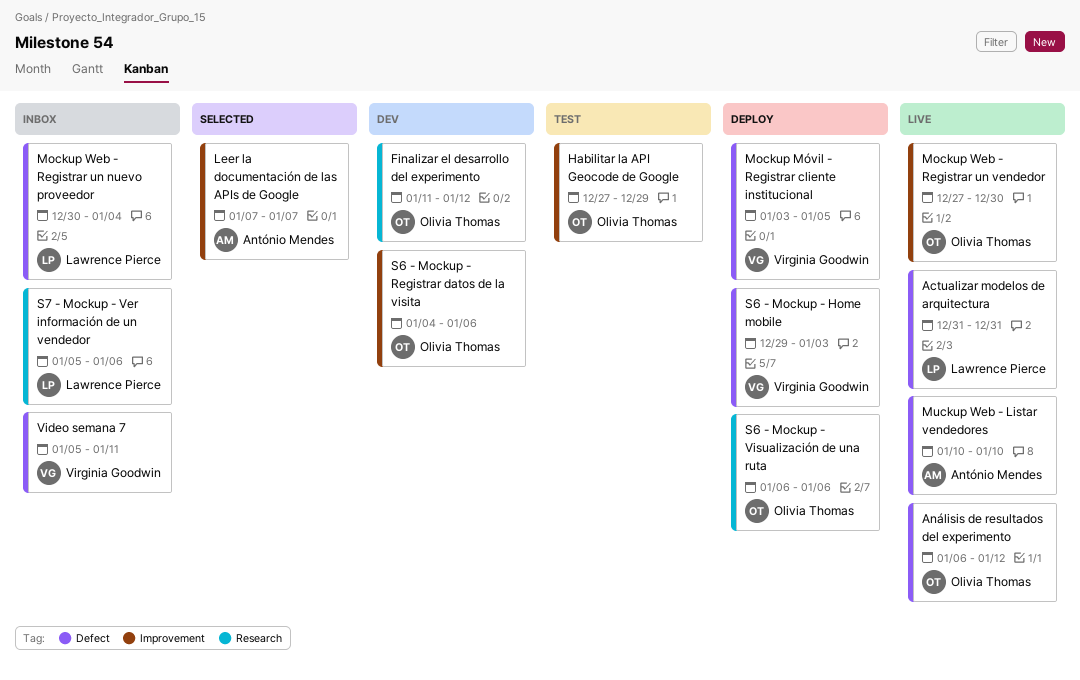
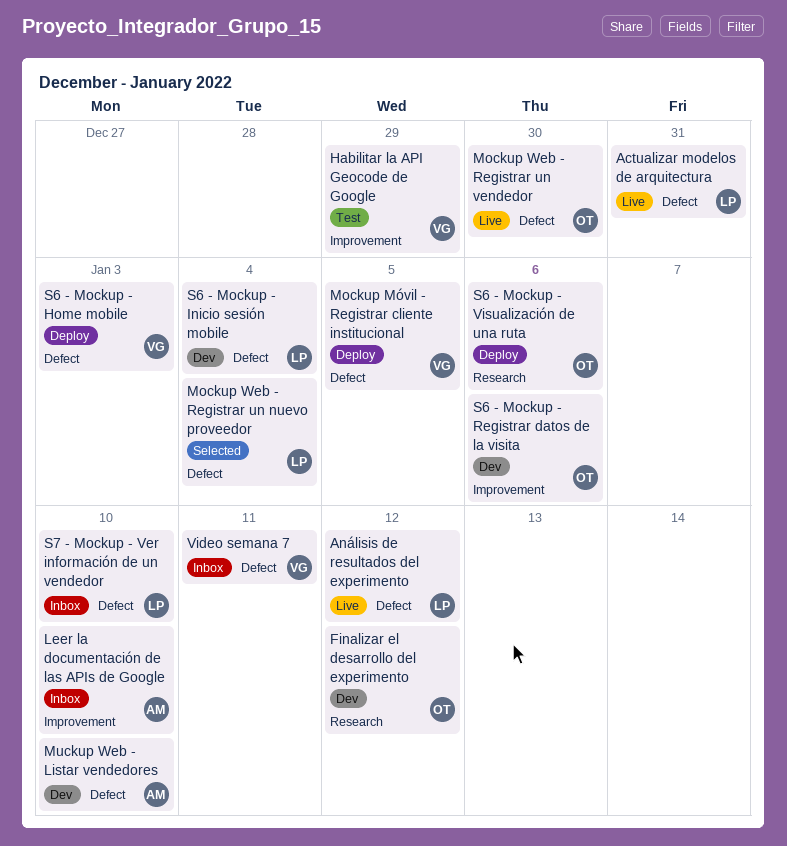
Análisis de resultados del experimento, owner: Olivia Thomas -> Lawrence Pierce
Habilitar la API Geocode de Google, owner: Olivia Thomas -> Virginia Goodwin
Leer la documentación de las APIs de Google, status: Selected -> Inbox
Leer la documentación de las APIs de Google, due: Jan 7 -> Jan 10
Mockup Web - Registrar un nuevo proveedor, status: Inbox -> Selected
Mockup Web - Registrar un vendedor, label: Improvement -> Defect
Muckup Web - Listar vendedores, status: Live -> Dev
S6 - Mockup - Inicio sesión mobile: none -> present
S7 - Mockup - Ver información de un vendedor, label: Research -> Defect
S7 - Mockup - Ver información de un vendedor, due: Jan 6 -> Jan 10

